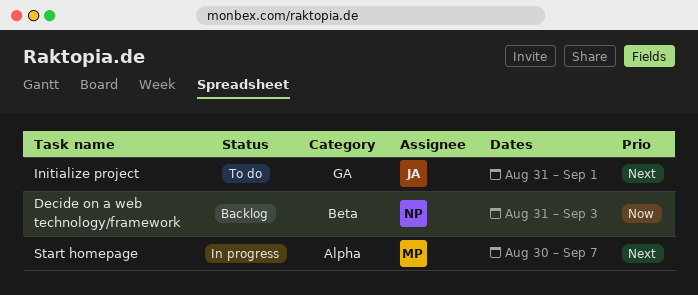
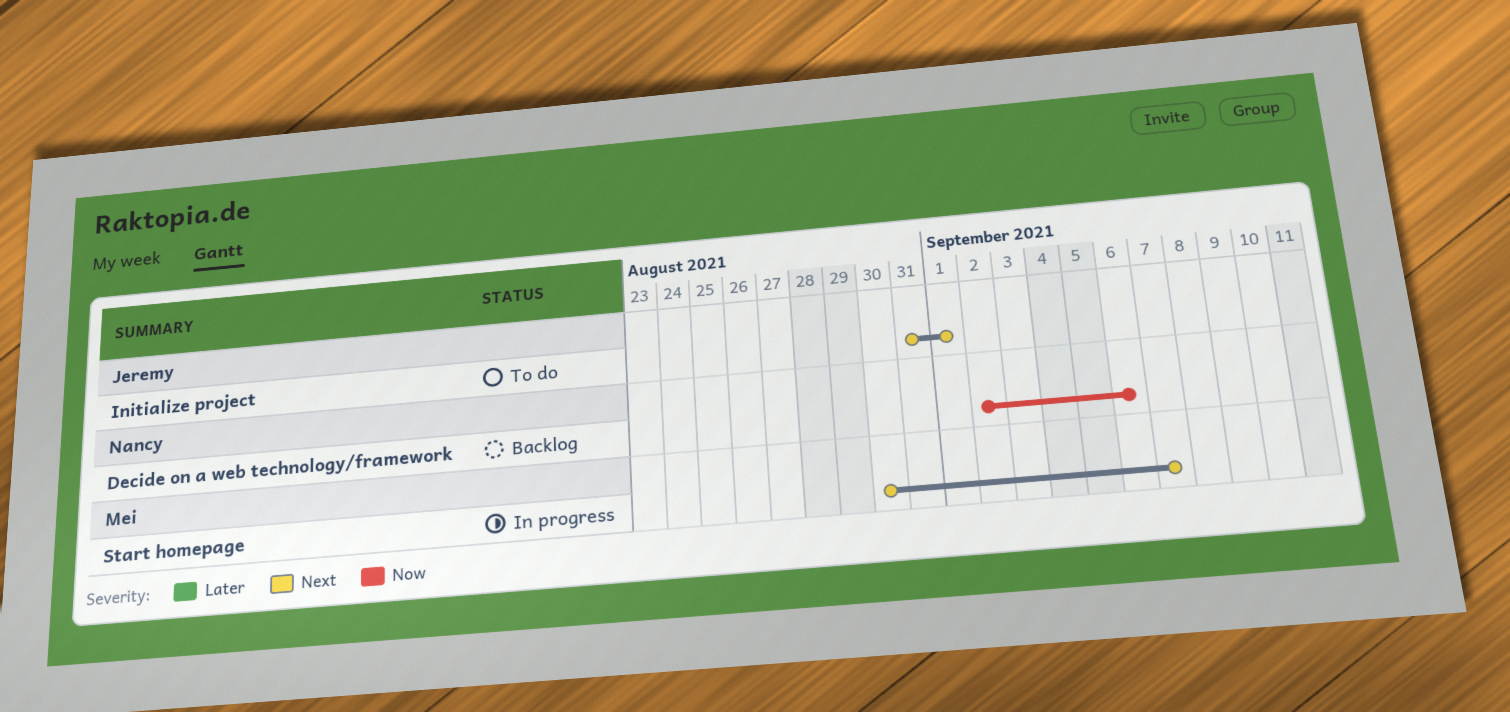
Decide on a web technology/framework, start: Aug 31 -> Sep 2
Decide on a web technology/framework, due: Sep 3 -> Sep 6

